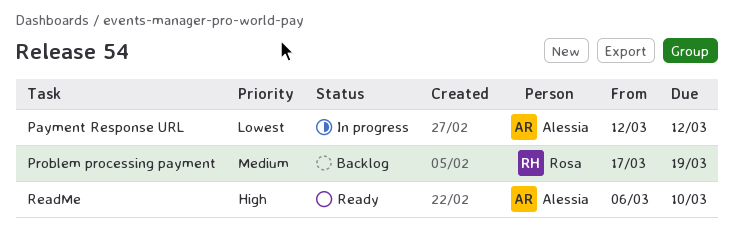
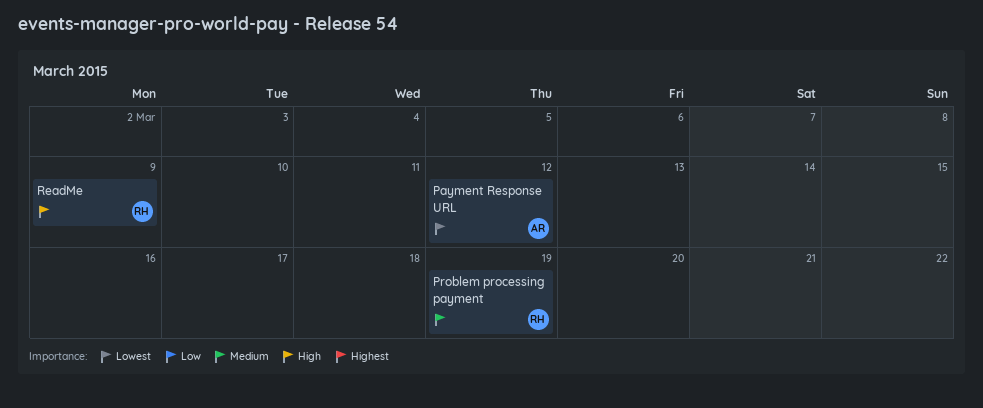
ReadMe, owner: Alessia -> Rosa
ReadMe, due: Mar 10 -> Mar 9

